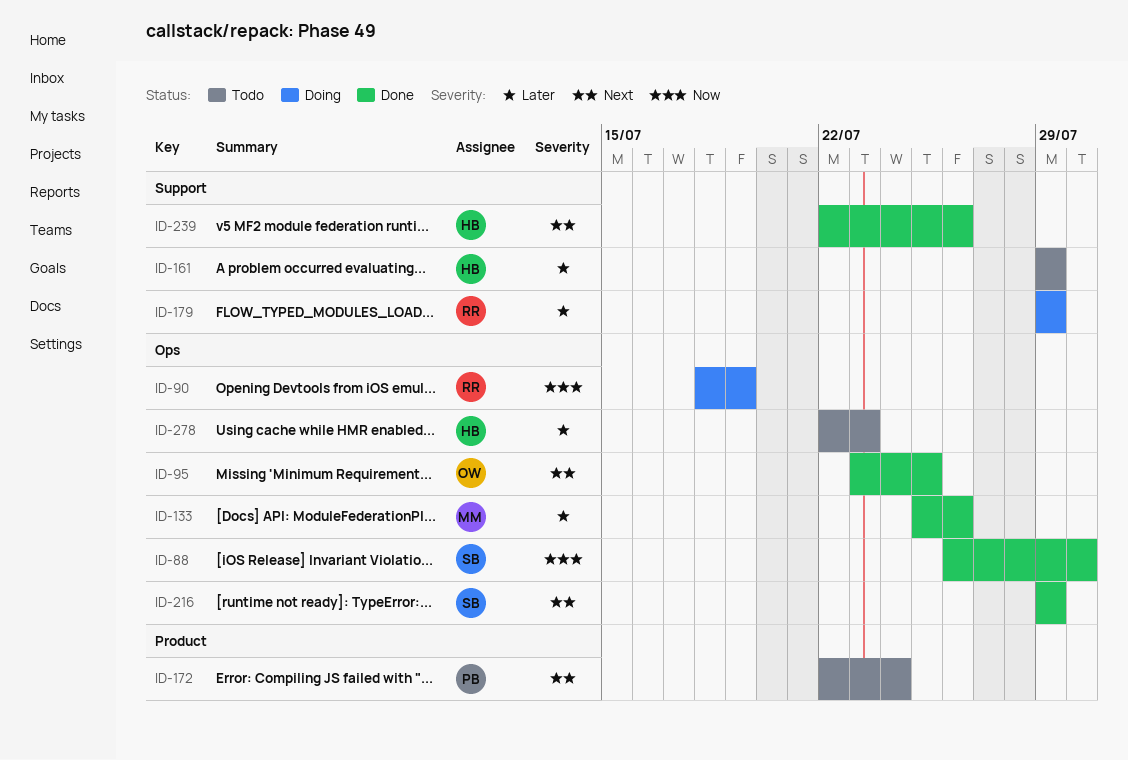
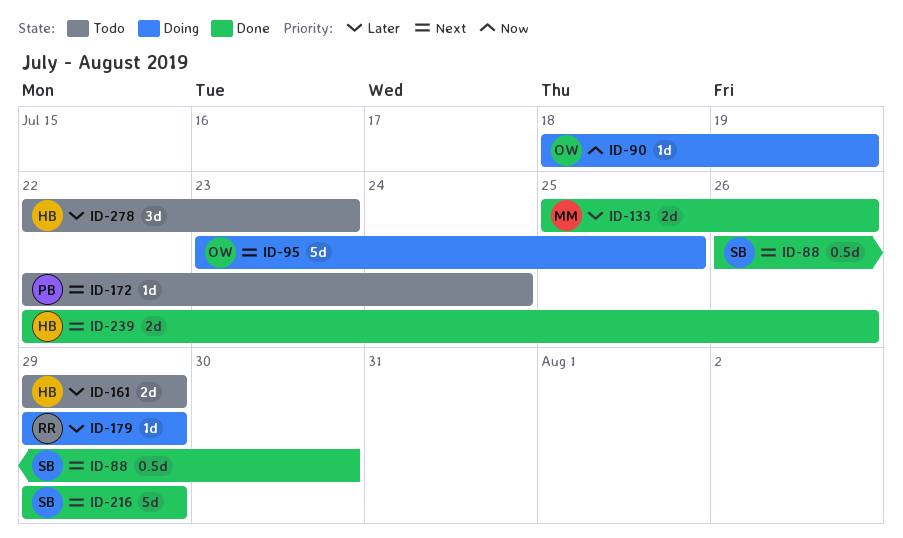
ID-88, priority: Now -> Next
ID-90, owner: RR -> OW
ID-95, status: Done -> Doing

